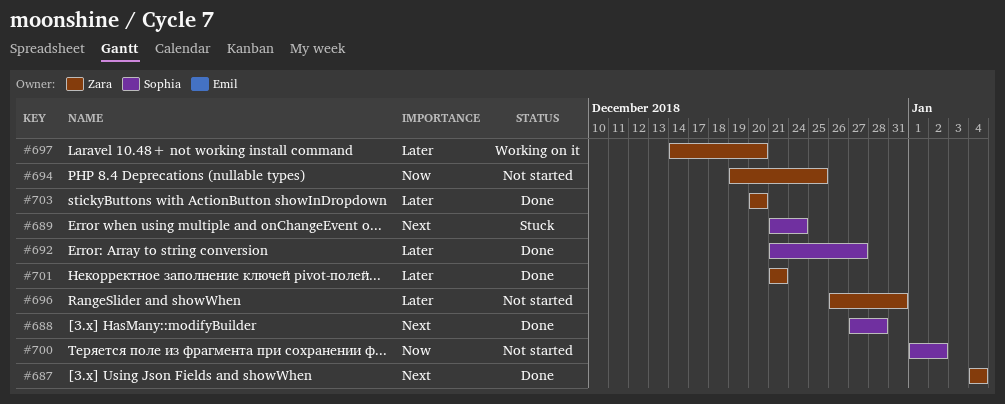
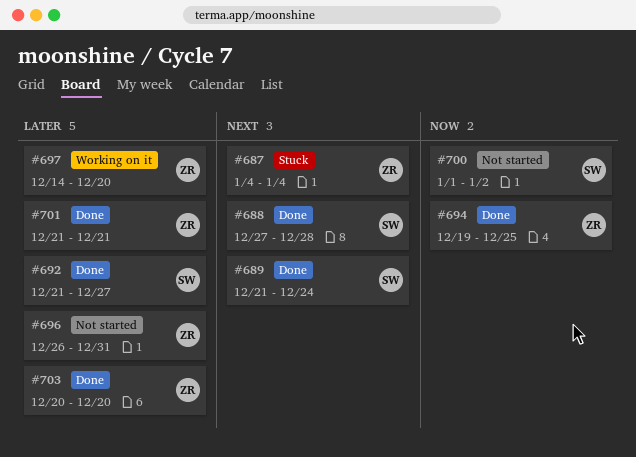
#687, status: Done -> Stuck
#689, status: Stuck -> Done
#694, status: Not started -> Done

